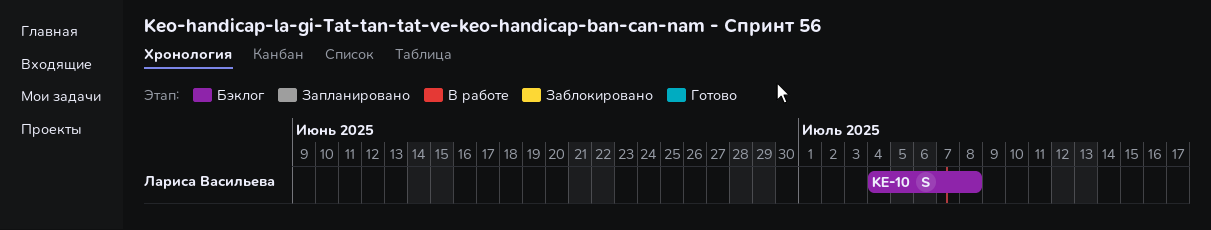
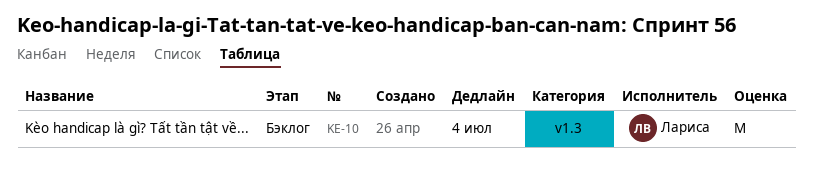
KE-10, estimate: S -> M
KE-10, due: Jul 8 -> Jul 4

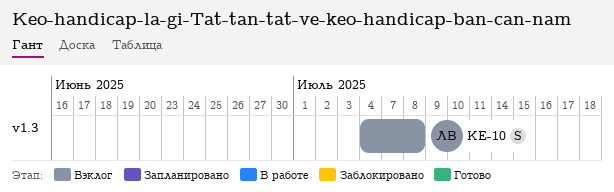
KE-10, estimate: M -> S
KE-10, due: Jul 4 -> Jul 8

